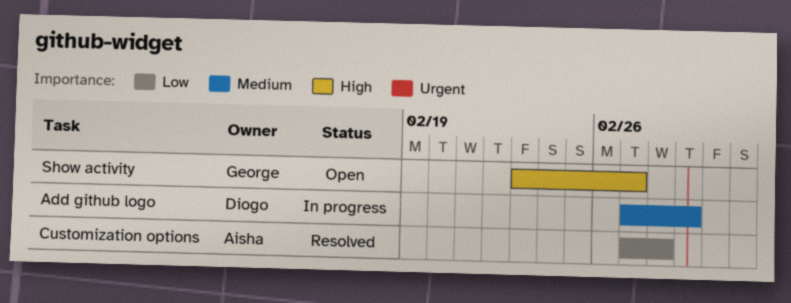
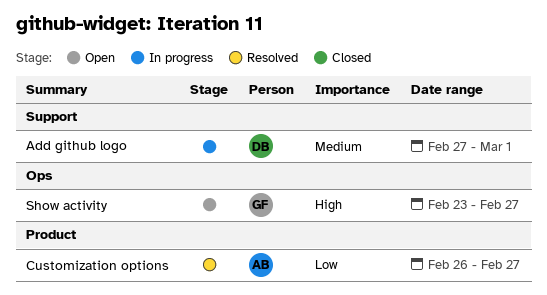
Customization options, start: Feb 27 -> Feb 26
Customization options, due: Feb 28 -> Feb 27

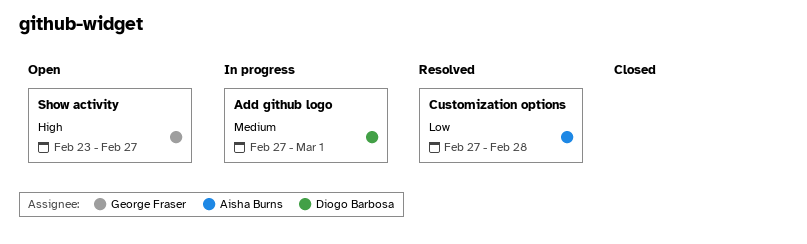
Customization options, start: Feb 26 -> Feb 27
Customization options, due: Feb 27 -> Feb 28

